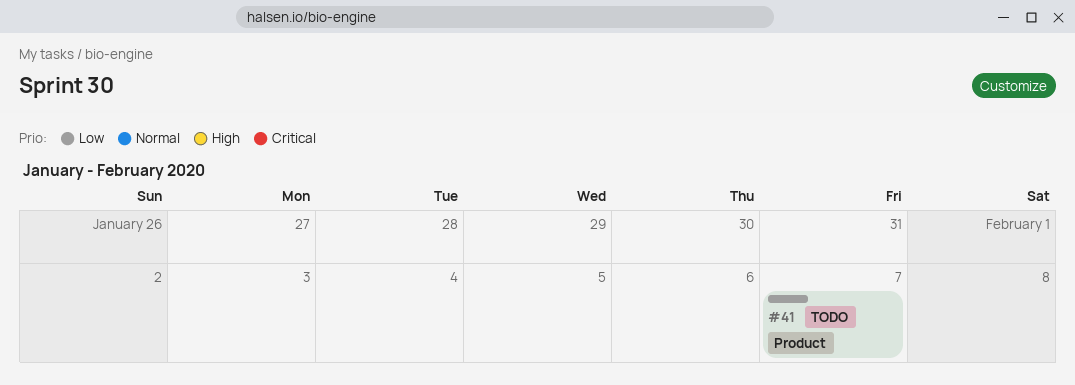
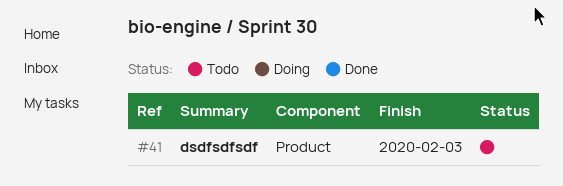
#41, due: Feb 7 -> Feb 3

